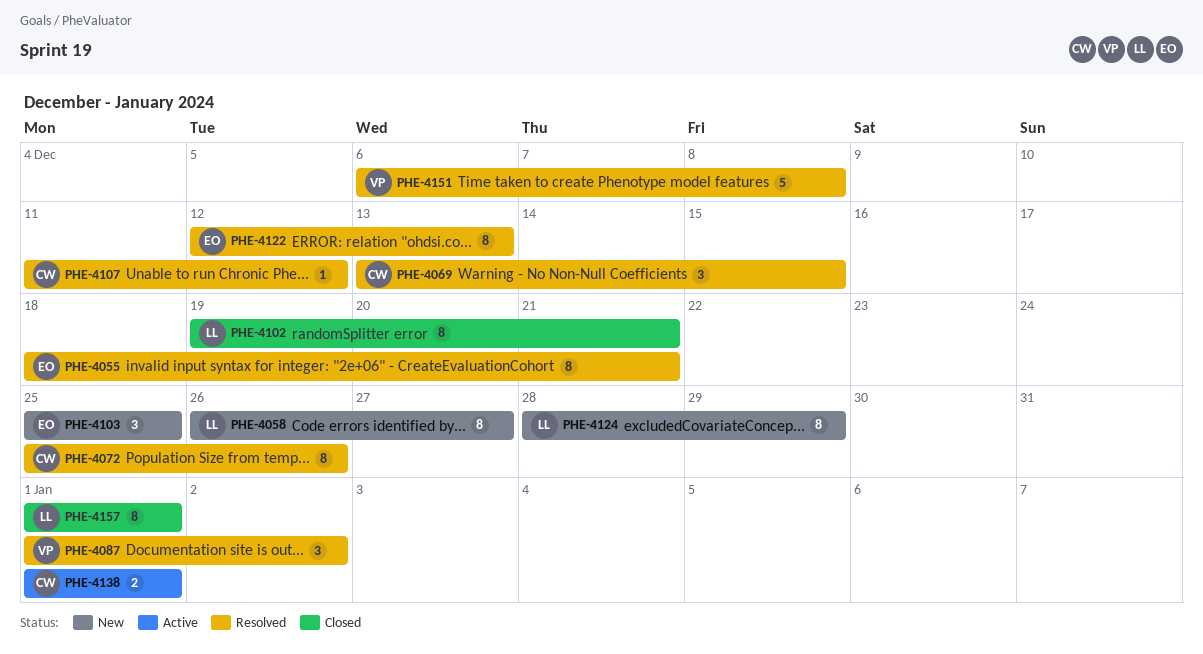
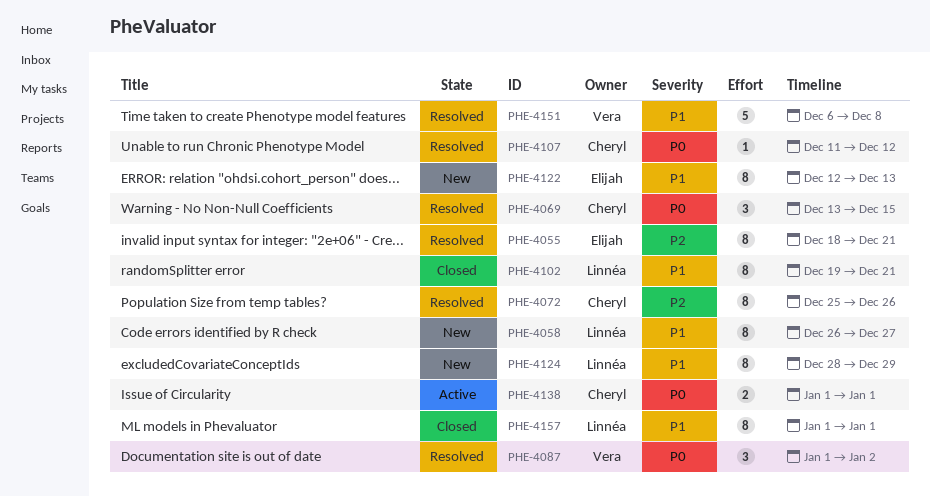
PHE-4103: present -> none
PHE-4122, status: Resolved -> New

